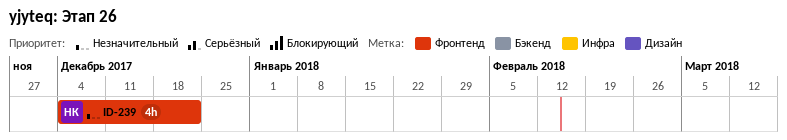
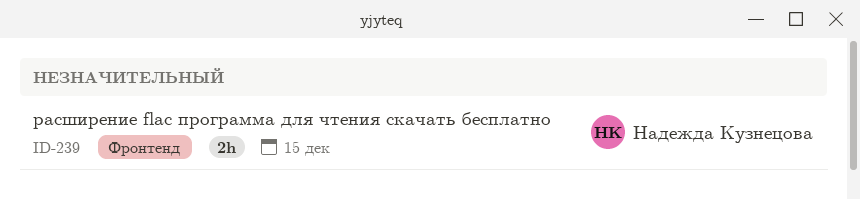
ID-239, estimate: 4h -> 2h
ID-239, due: Dec 22 -> Dec 15

